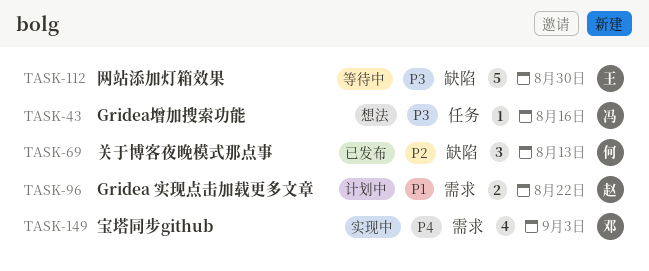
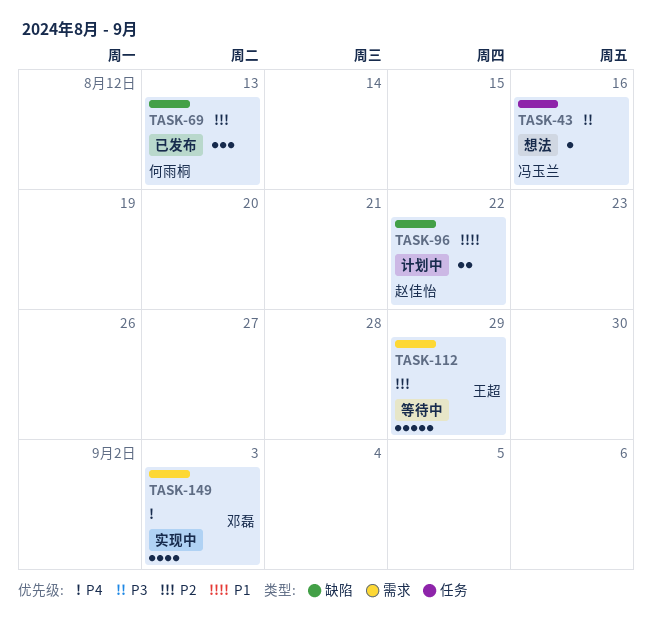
TASK-96, label: 需求 -> 缺陷
TASK-112, priority: P3 -> P2
TASK-112, label: 缺陷 -> 需求
TASK-112, due: Aug 30 -> Aug 29

